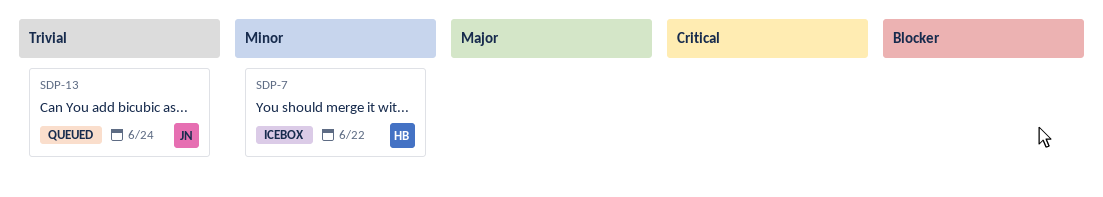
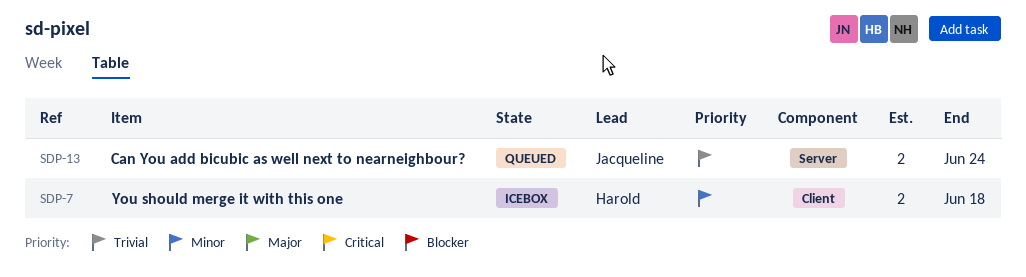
SDP-7, due: Jun 22 -> Jun 18

